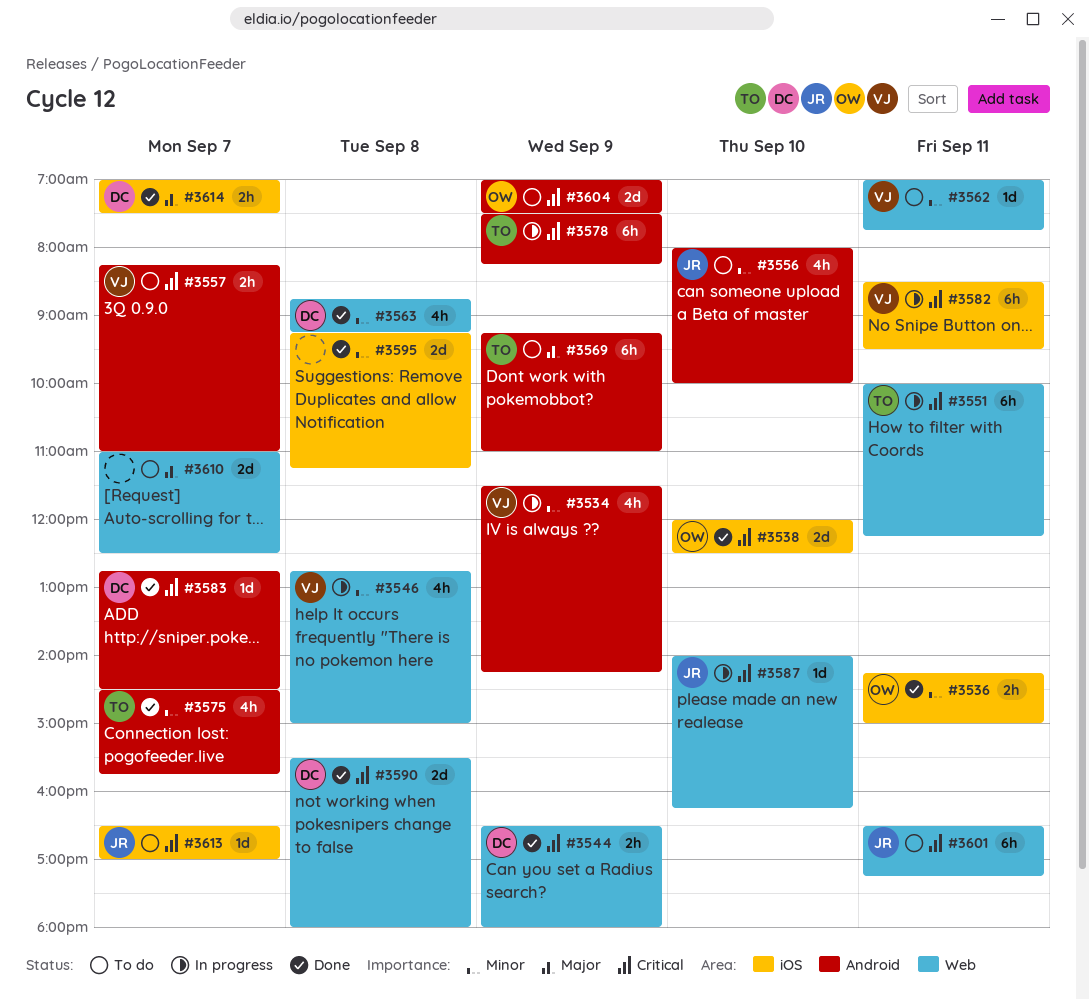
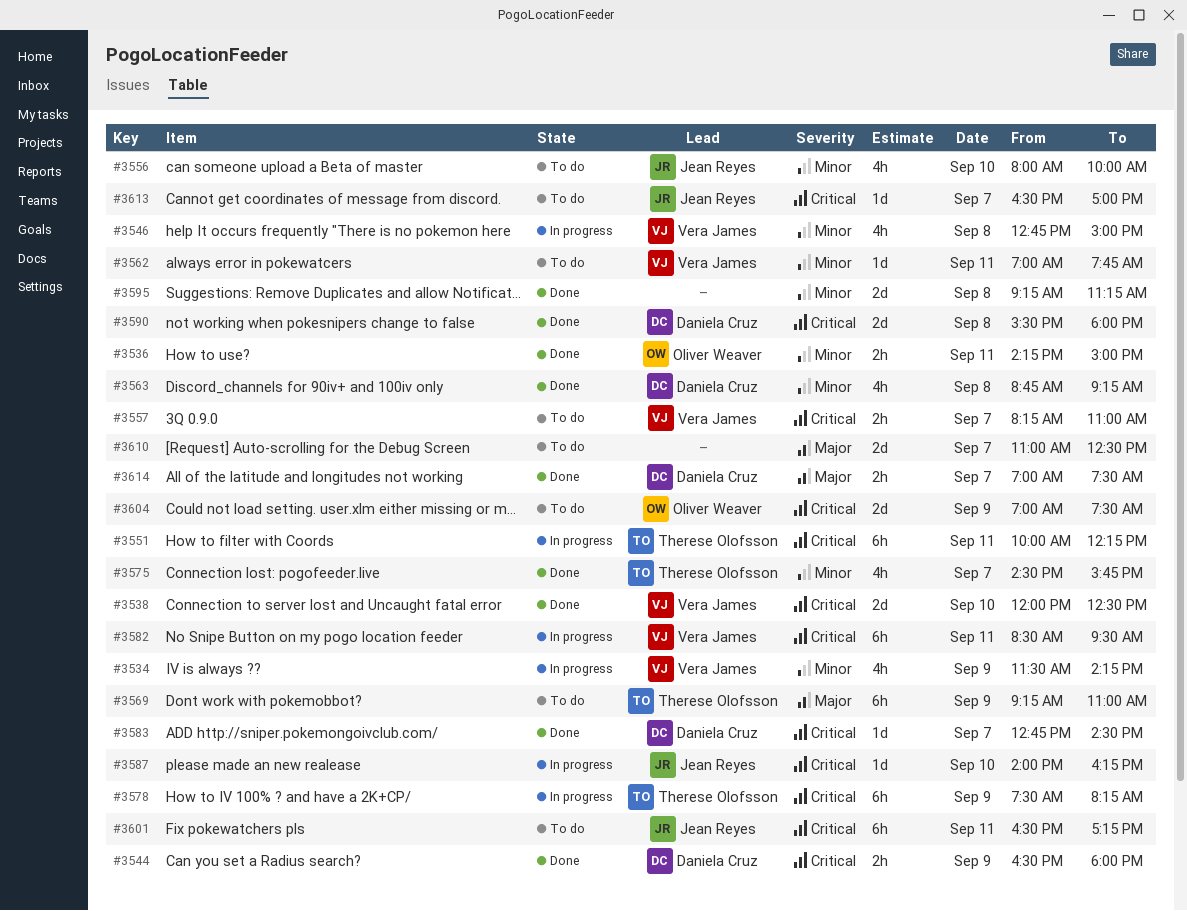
#3538, owner: Oliver Weaver -> Vera James

